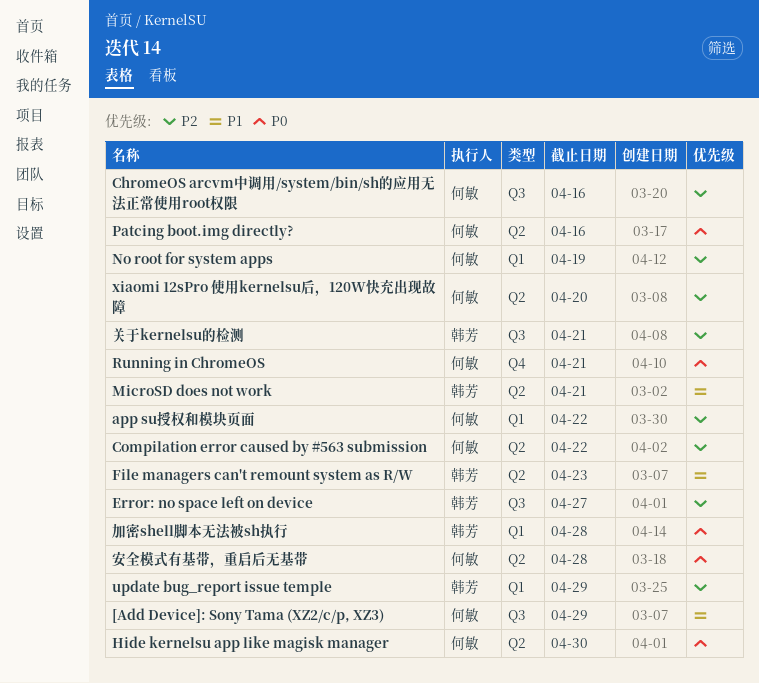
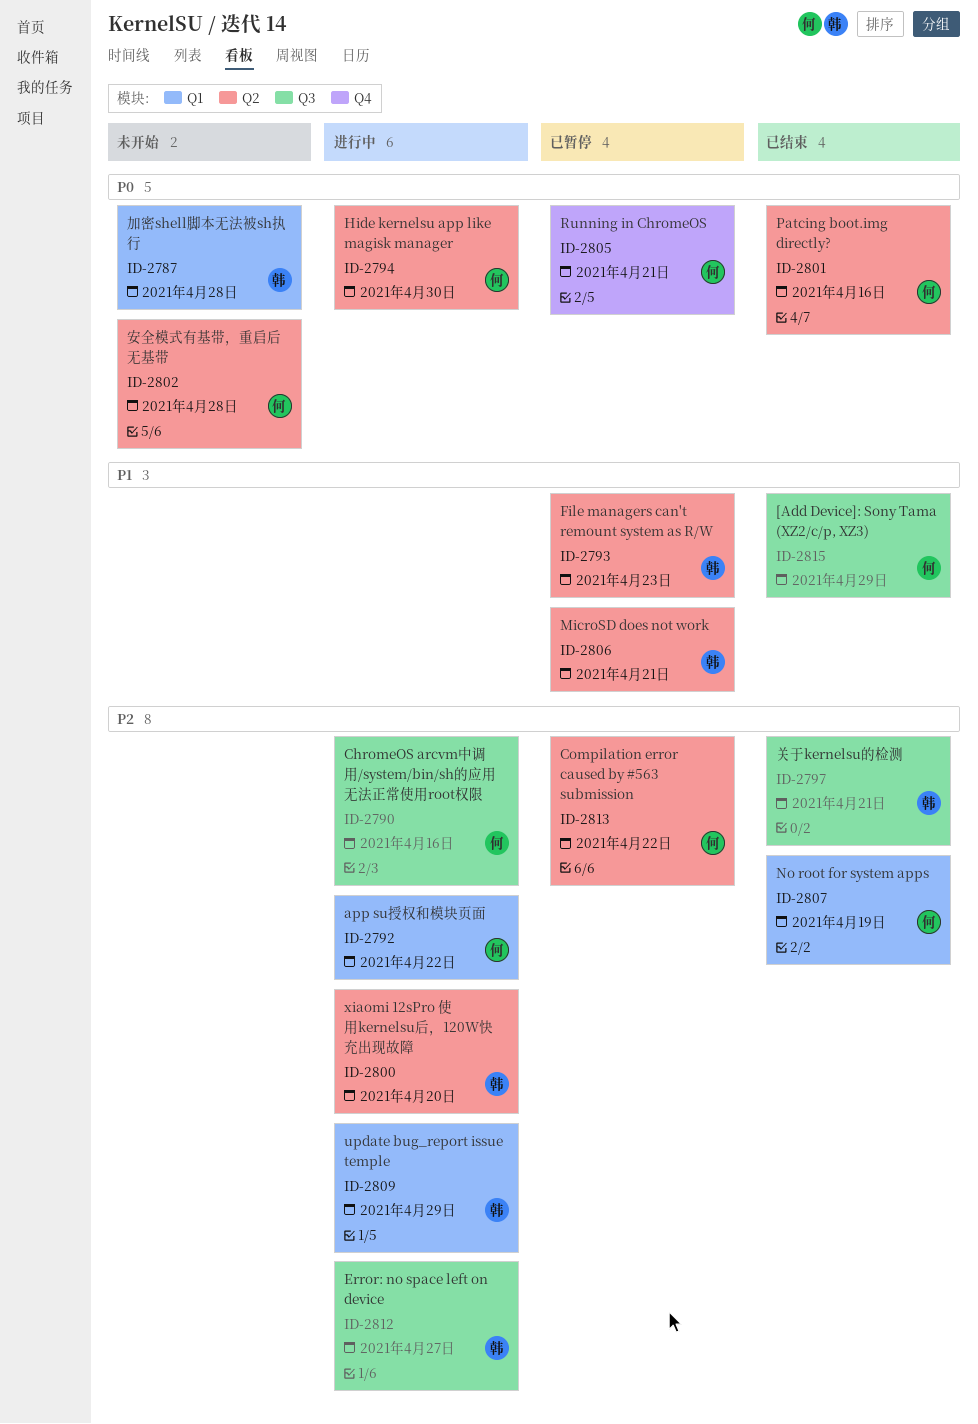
xiaomi 12sPro 使用kernelsu后，120W快充出现故障, owner: 何敏 -> 韩芳

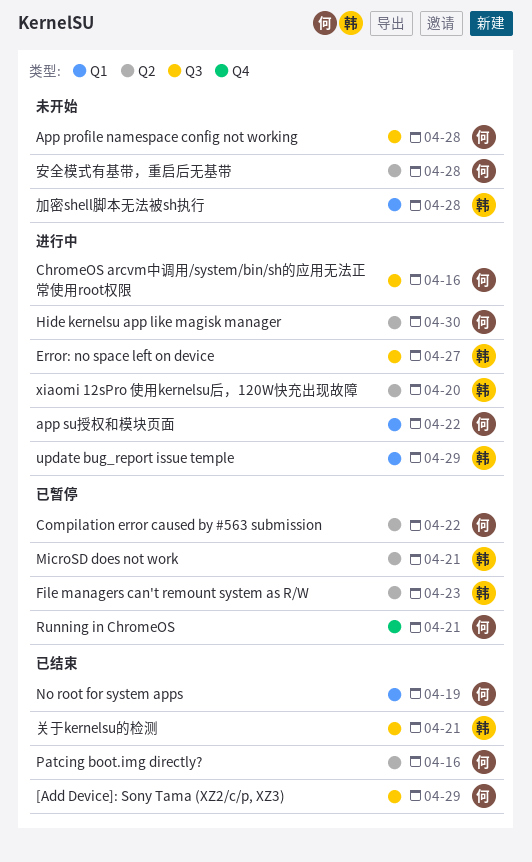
App profile namespace config not working: none -> present

